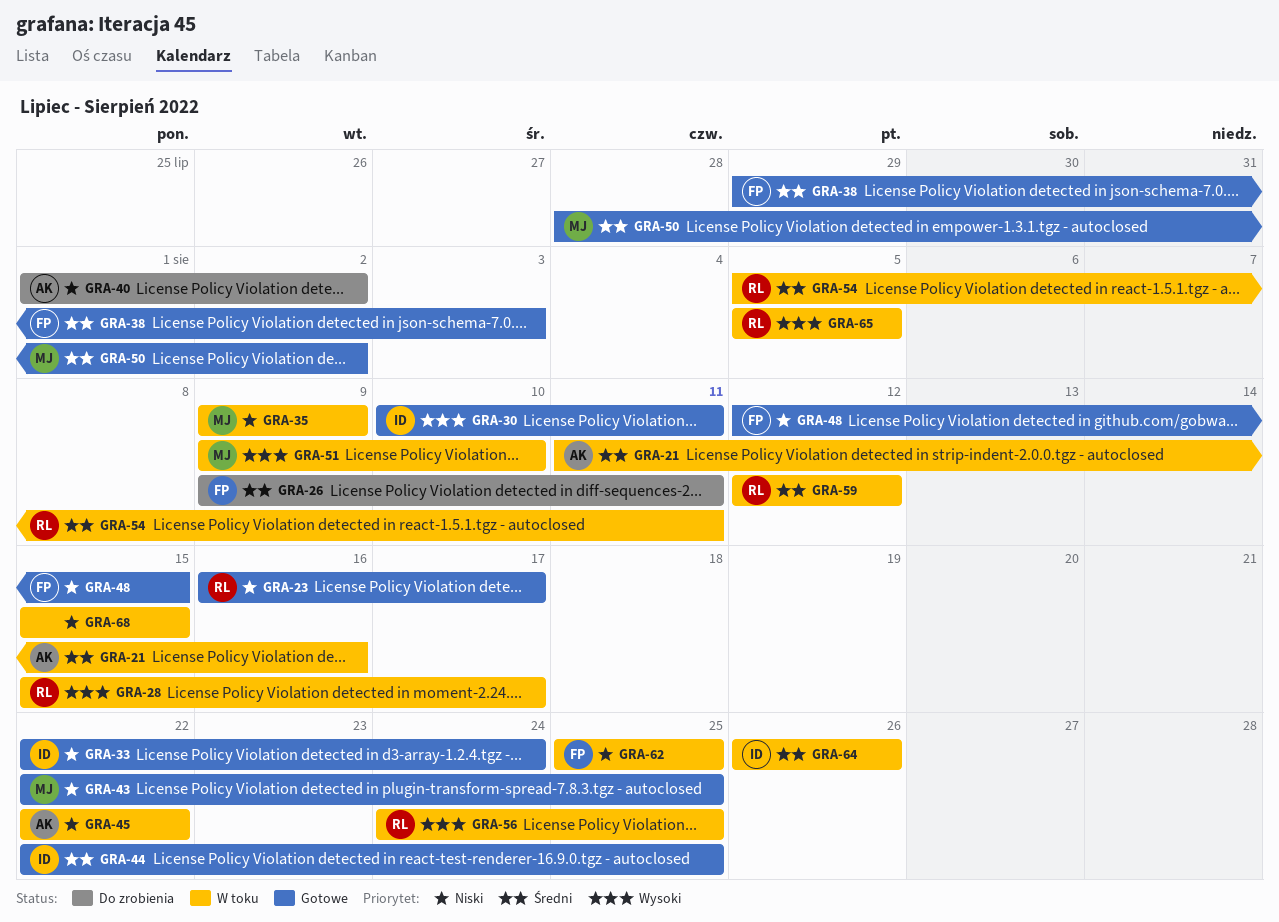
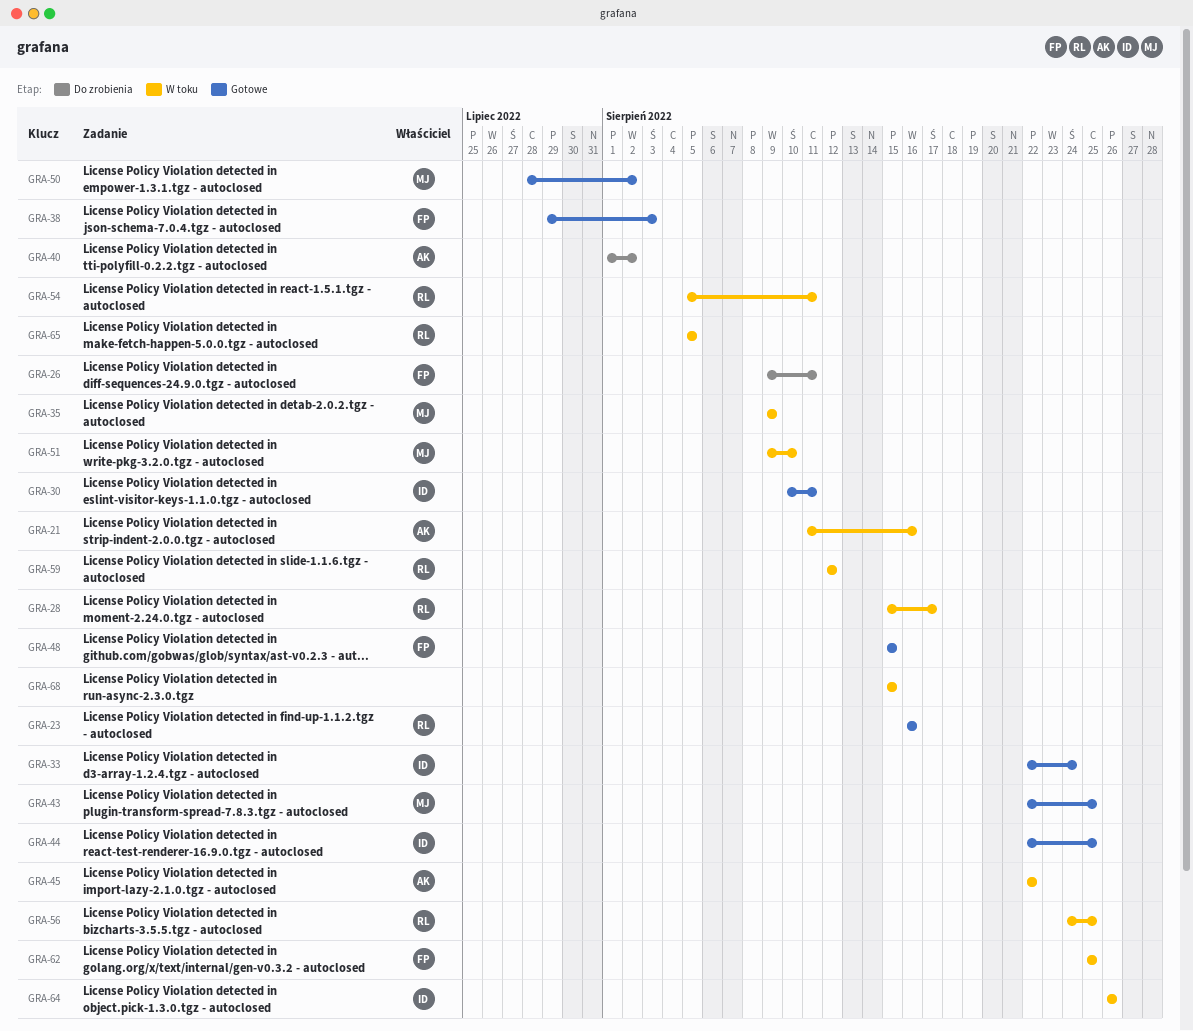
GRA-23, due: Aug 17 -> Aug 16
GRA-48, start: Aug 12 -> Aug 15

